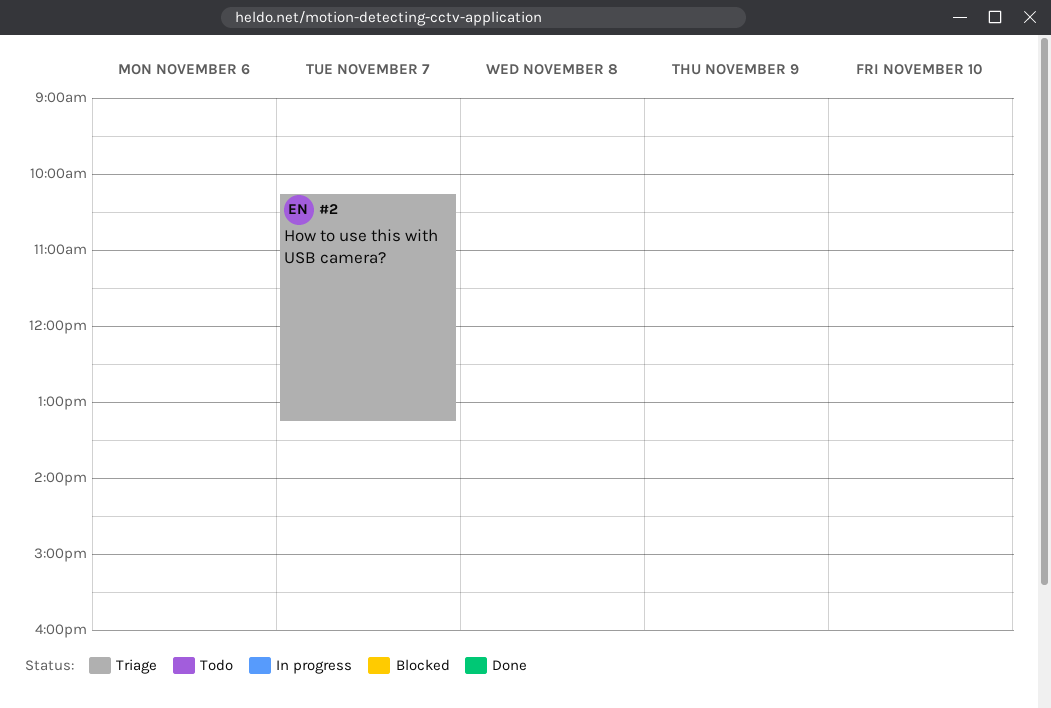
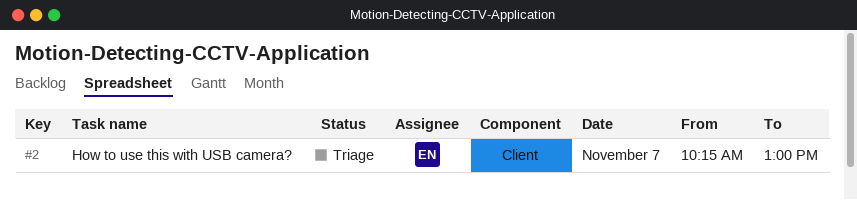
#2, ends: 13:15 -> 13:00

